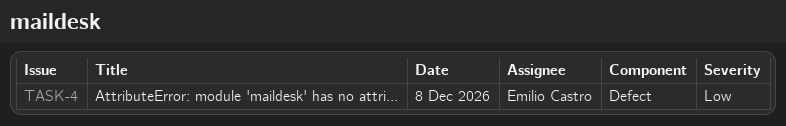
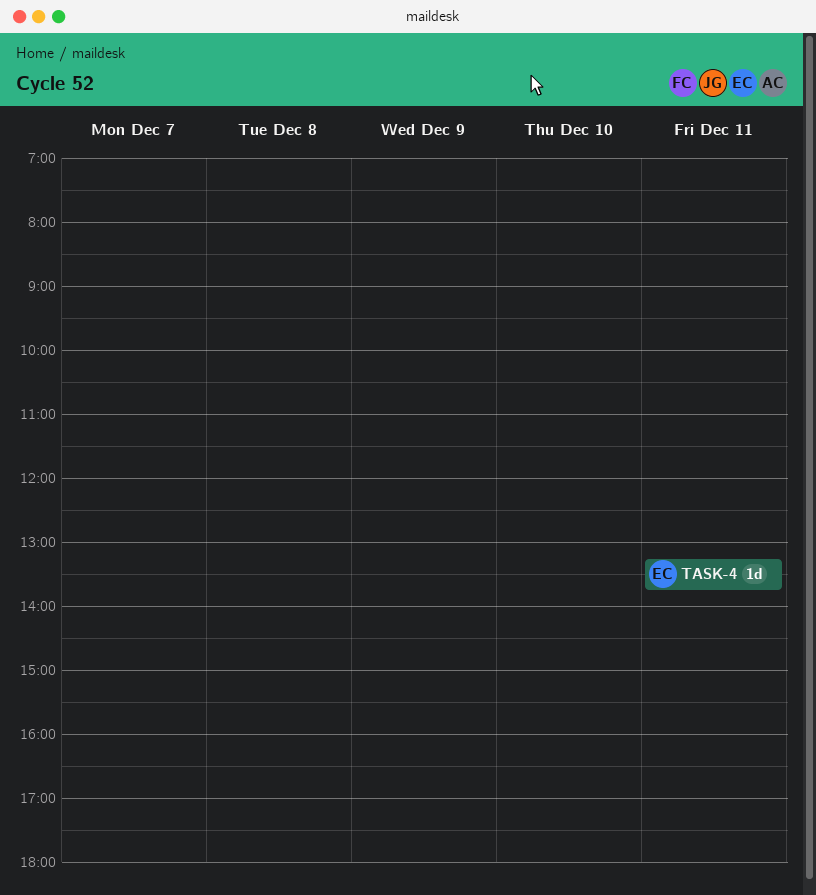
TASK-4, day: Dec 8 -> Dec 11

